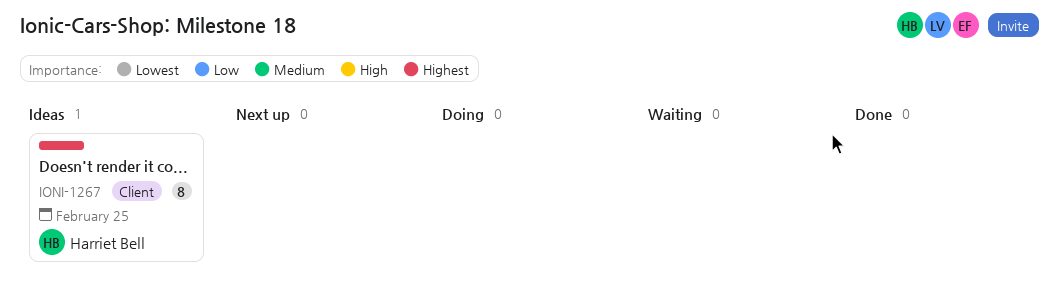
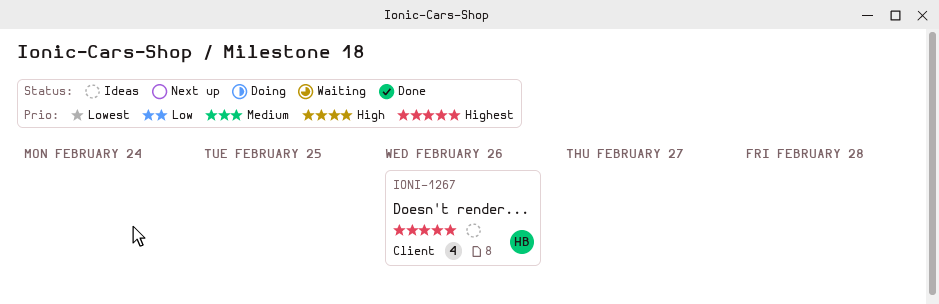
IONI-1267, estimate: 8 -> 4
IONI-1267, due: Feb 25 -> Feb 26

